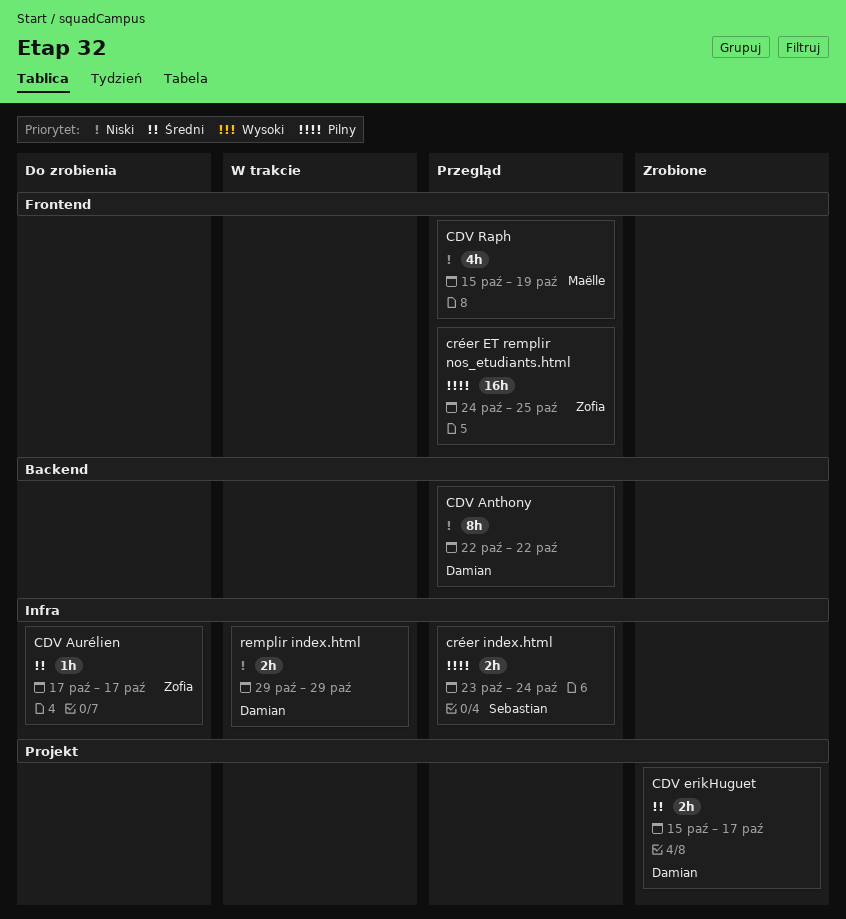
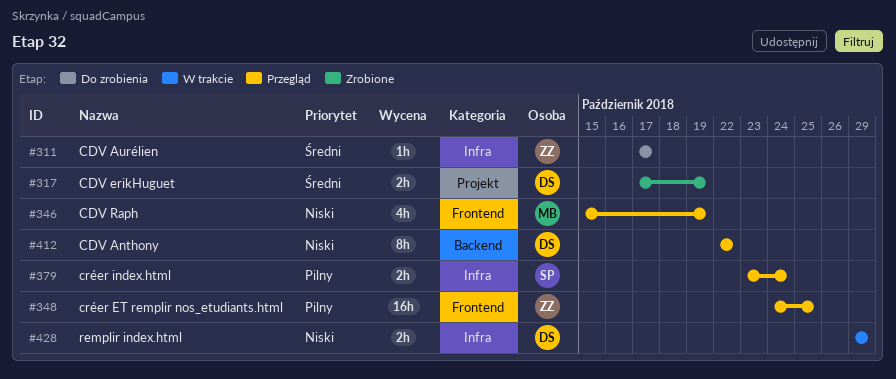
CDV erikHuguet, start: Oct 15 -> Oct 17
CDV erikHuguet, due: Oct 17 -> Oct 19

